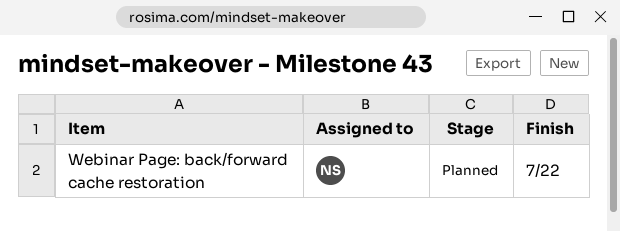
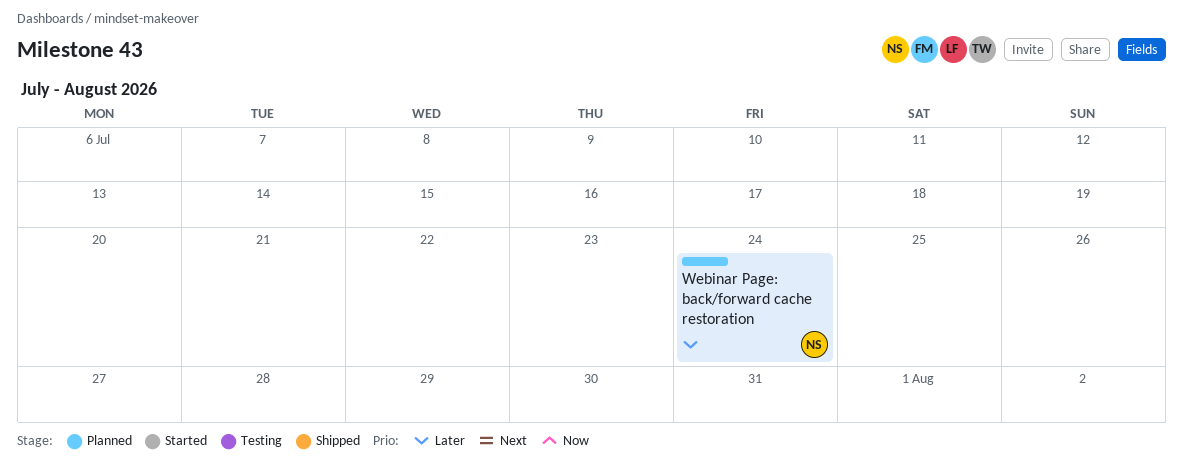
Webinar Page: back/forward cache restoration, due: Jul 22 -> Jul 24

